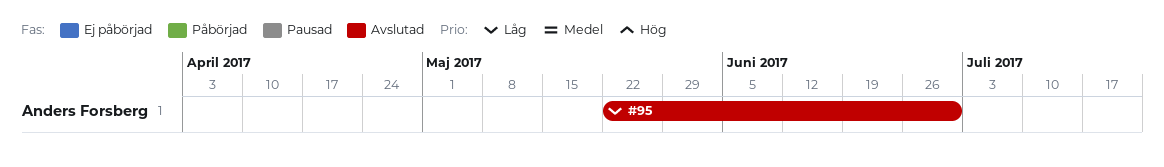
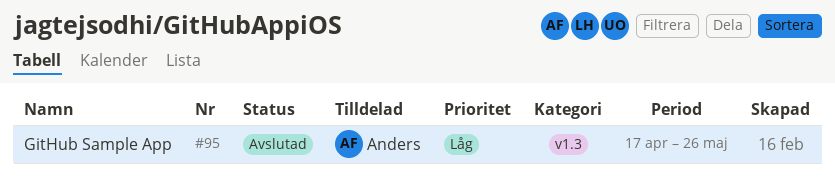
#95, start: May 22 -> Apr 17
#95, due: Jun 30 -> May 26

